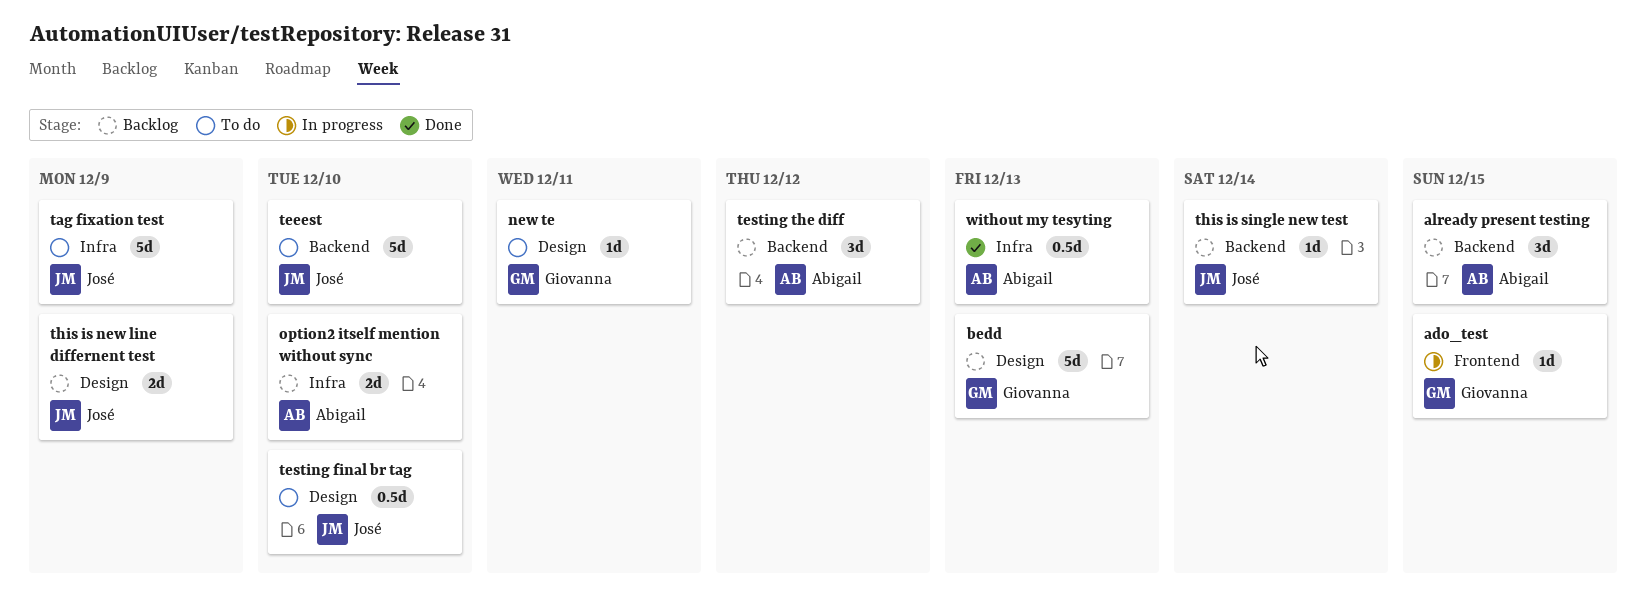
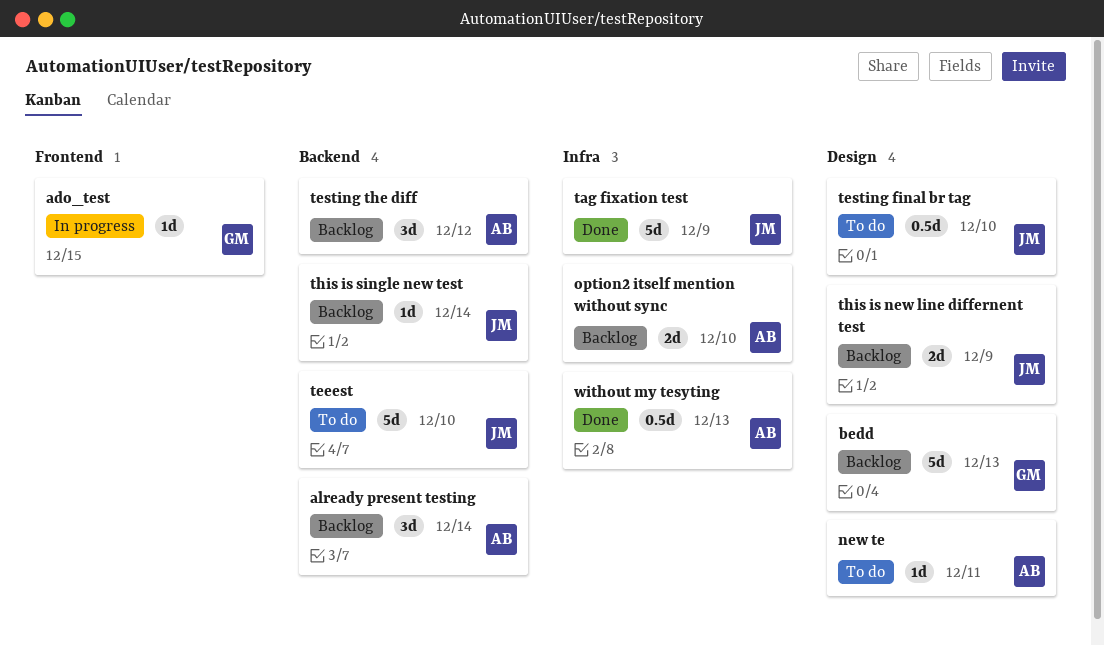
already present testing, due: Dec 15 -> Dec 14
new te, owner: Giovanna -> Abigail
tag fixation test, status: To do -> Done

